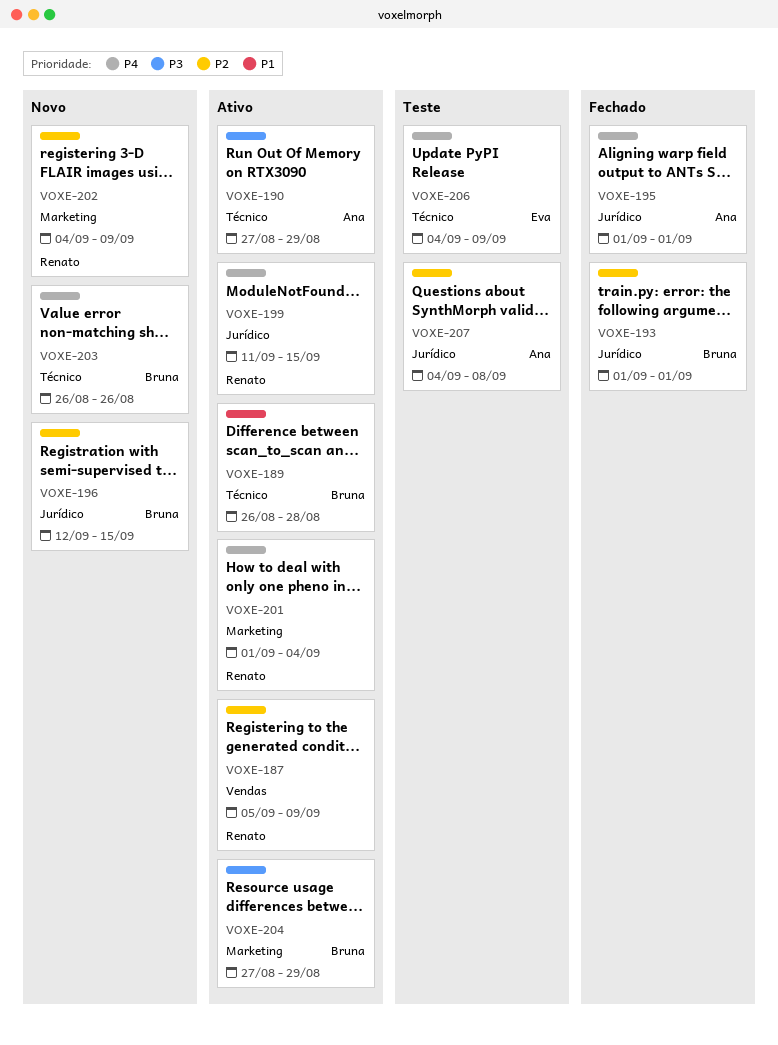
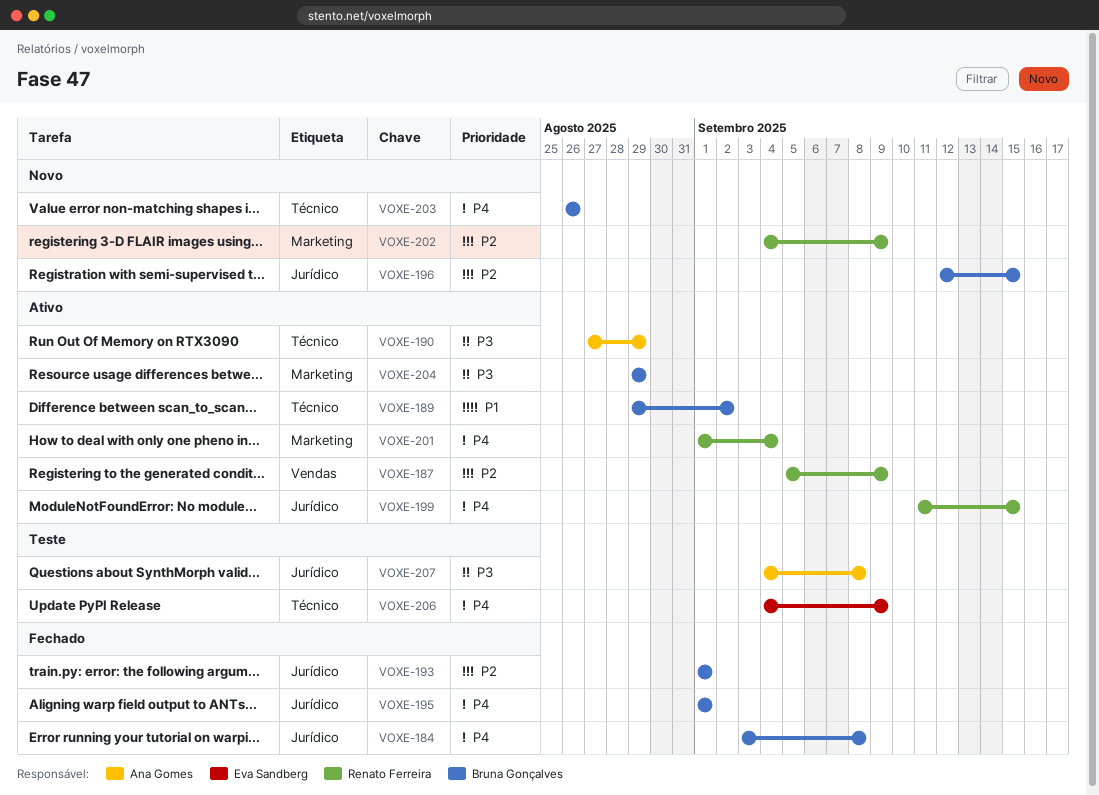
VOXE-184: none -> present
VOXE-189, start: Aug 26 -> Aug 29
VOXE-189, due: Aug 28 -> Sep 2
VOXE-195, owner: Ana Gomes -> Bruna Gonçalves
VOXE-204, start: Aug 27 -> Aug 29
VOXE-207, priority: P2 -> P3

